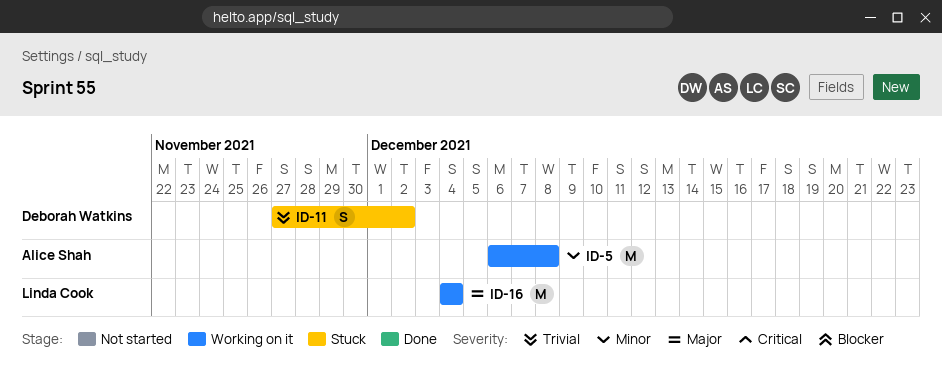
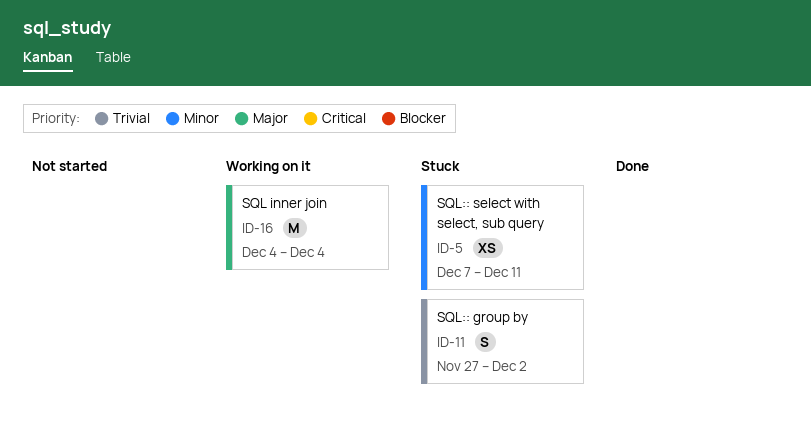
ID-5, status: Working on it -> Stuck
ID-5, estimate: M -> XS
ID-5, start: Dec 6 -> Dec 7
ID-5, due: Dec 8 -> Dec 11

